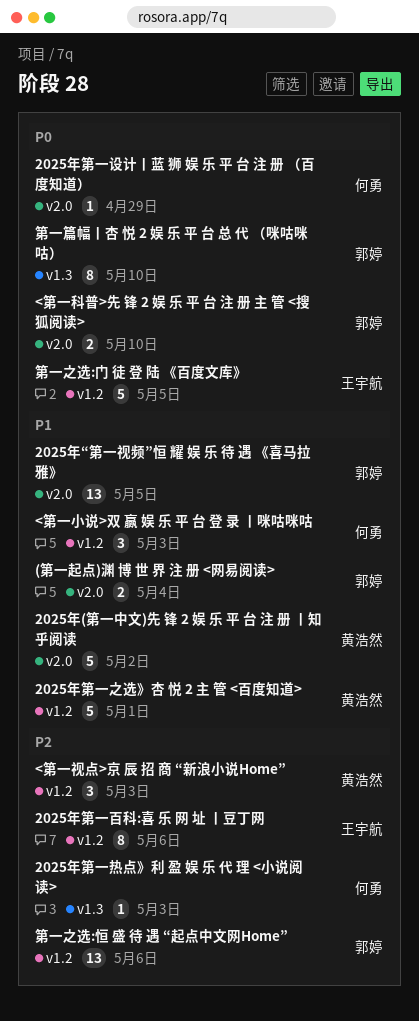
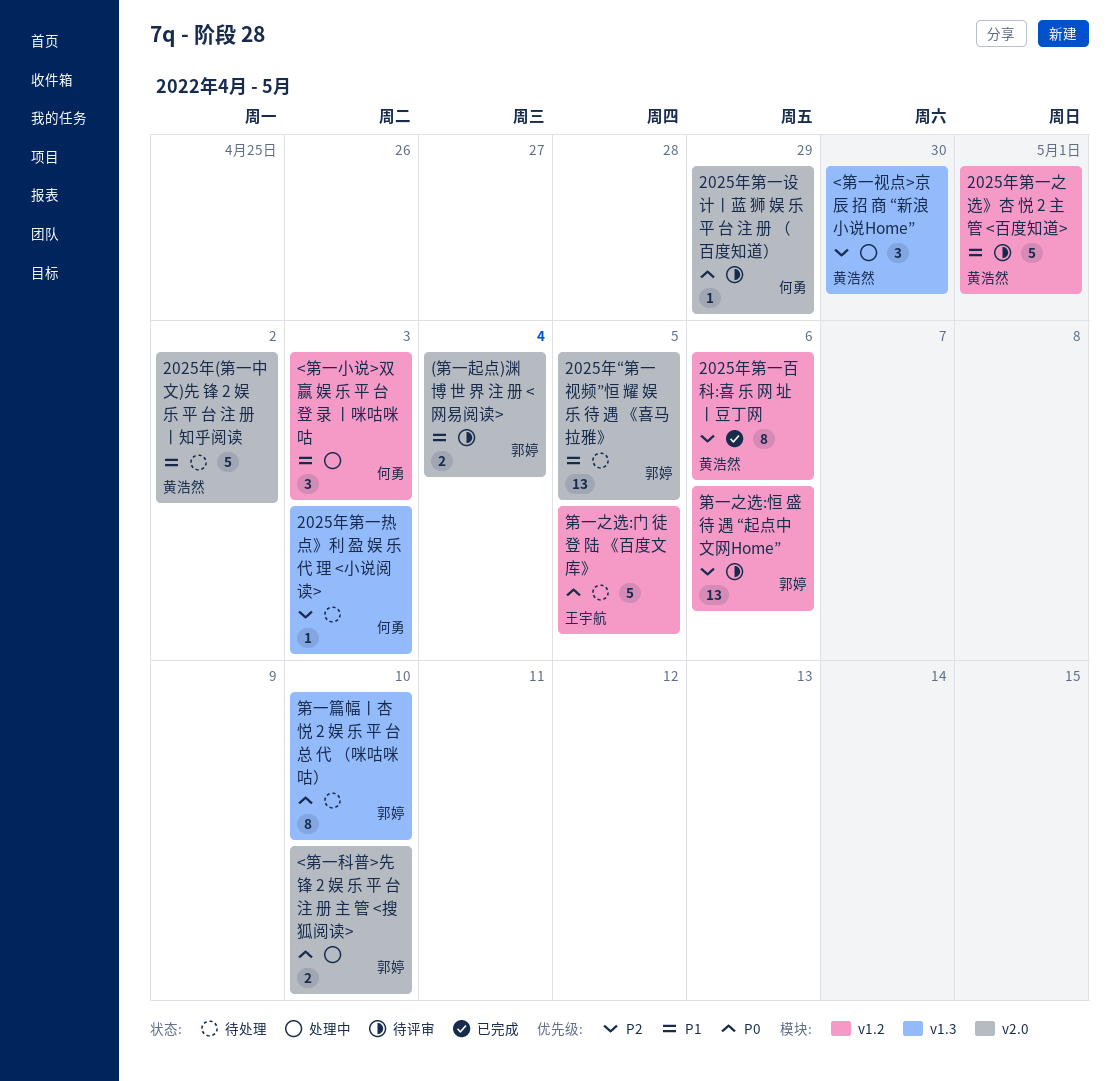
2025年第一百科:喜 乐 网 址 丨豆丁网, owner: 王宇航 -> 黄浩然
<第一视点>京 辰 招 商 “新浪小说Home”, label: v1.2 -> v1.3
<第一视点>京 辰 招 商 “新浪小说Home”, due: May 3 -> Apr 30

